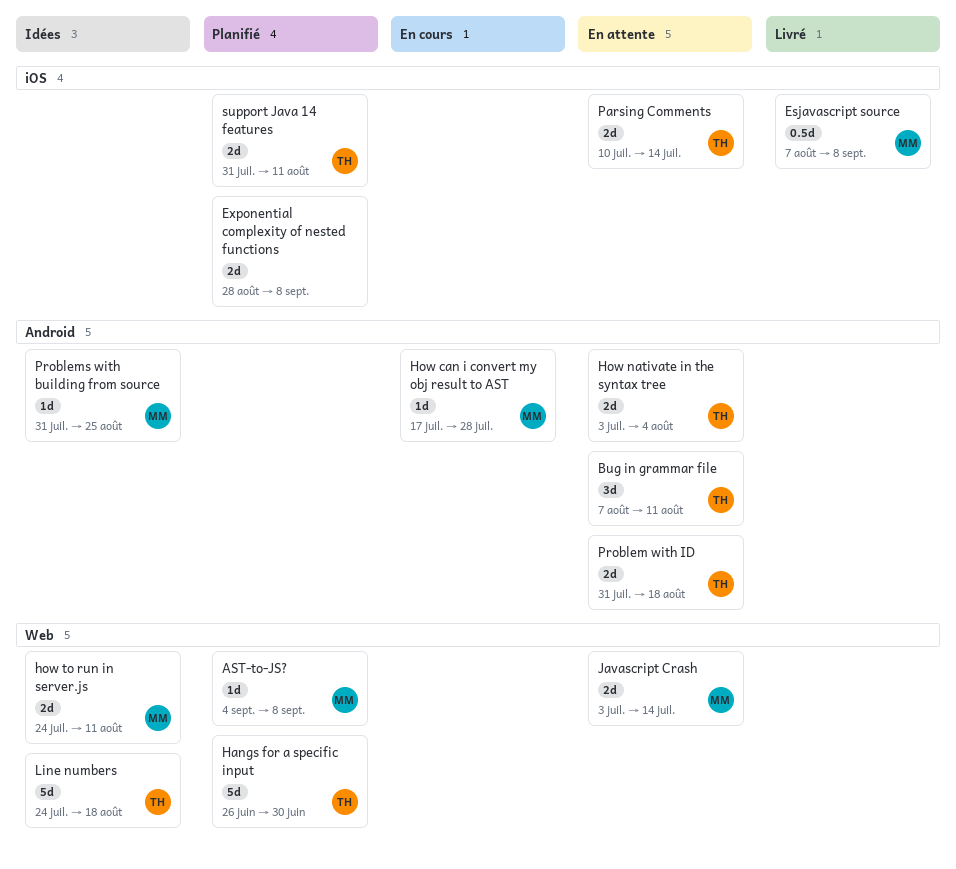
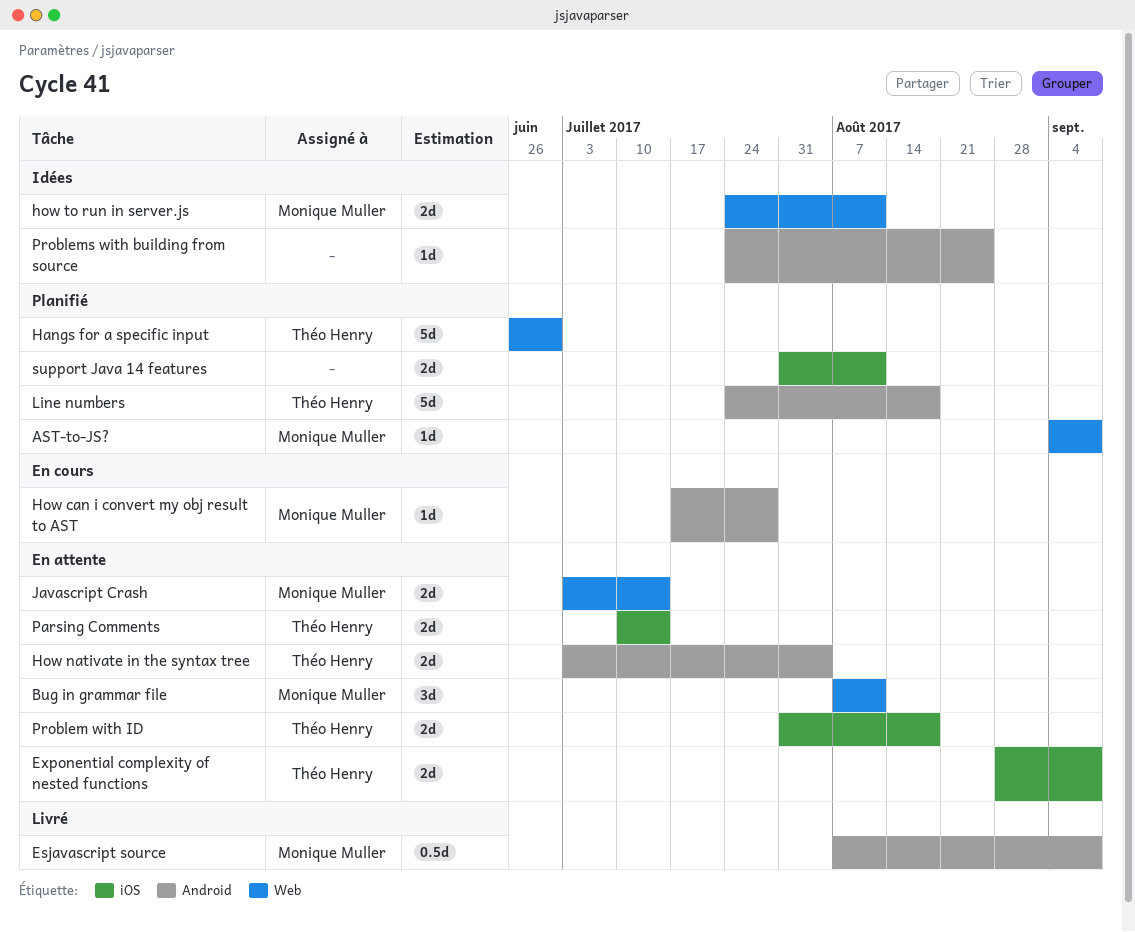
Bug in grammar file, owner: Théo Henry -> Monique Muller
Bug in grammar file, label: Android -> Web
Esjavascript source, label: iOS -> Android
Exponential complexity of nested functions, status: Planifié -> En attente
Exponential complexity of nested functions, owner: none -> Théo Henry
Line numbers, status: Idées -> Planifié
Line numbers, label: Web -> Android
Problem with ID, label: Android -> iOS
Problems with building from source, owner: Monique Muller -> none
Problems with building from source, start: Jul 31 -> Jul 24
support Java 14 features, owner: Théo Henry -> none

